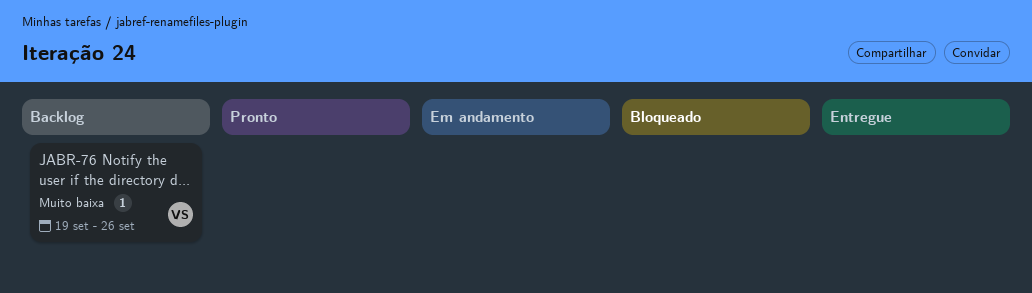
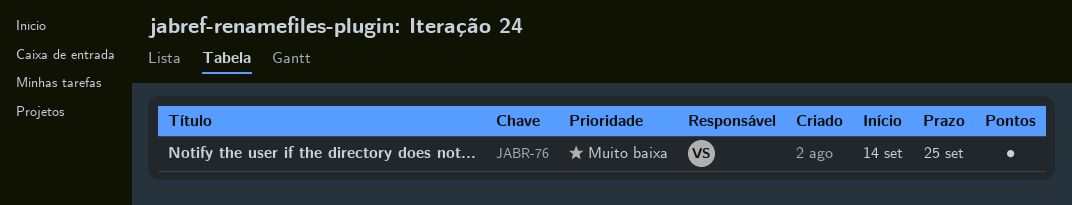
JABR-76, start: Sep 19 -> Sep 14
JABR-76, due: Sep 26 -> Sep 25

